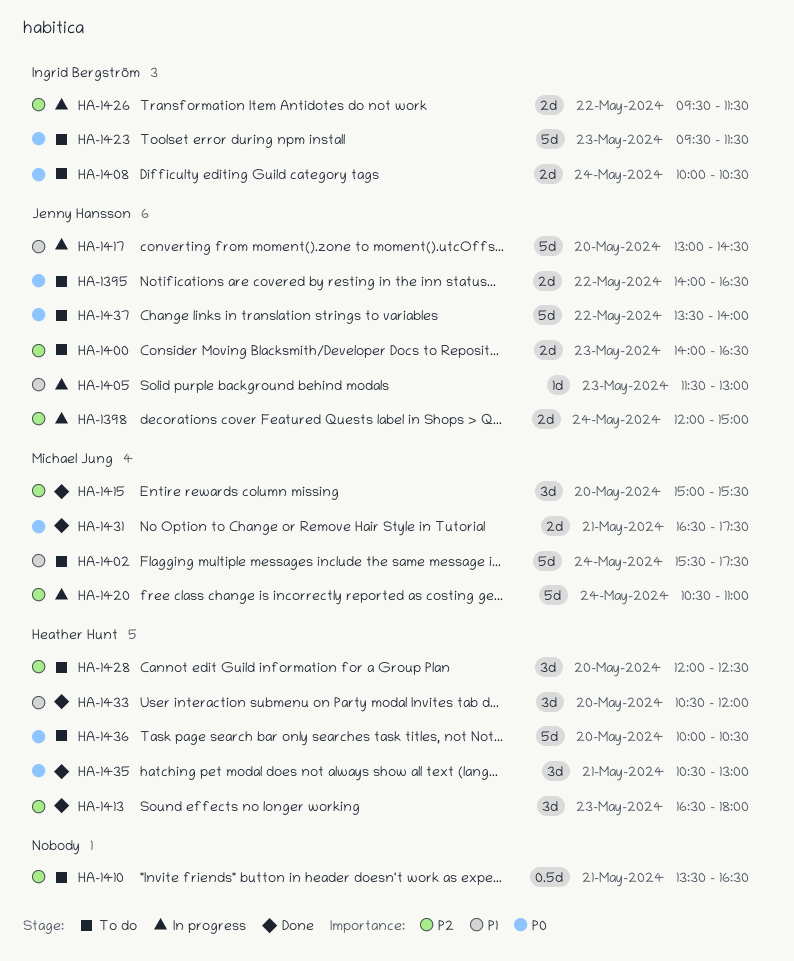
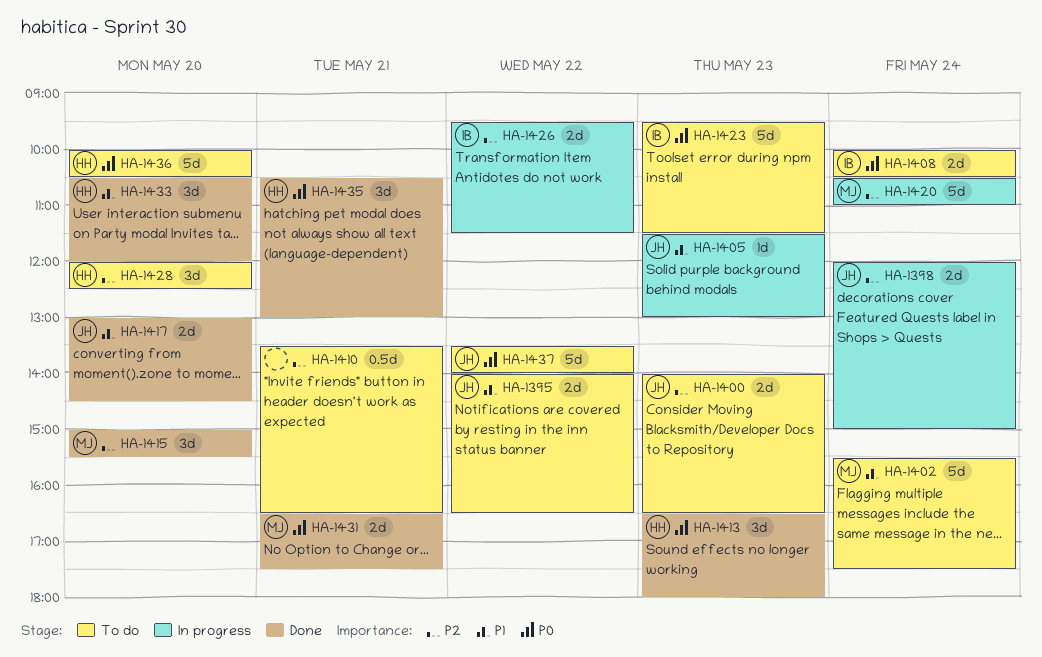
HA-1395, priority: P0 -> P1
HA-1413, priority: P2 -> P0
HA-1417, status: In progress -> Done
HA-1417, estimate: 5d -> 2d

